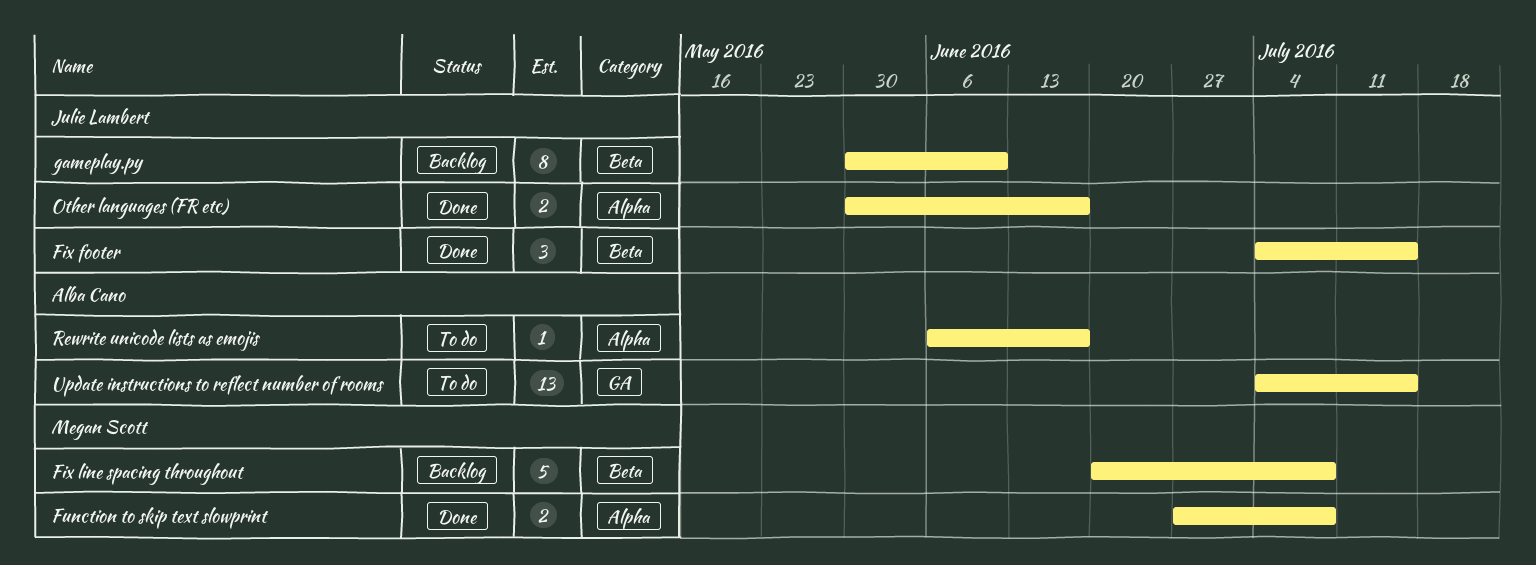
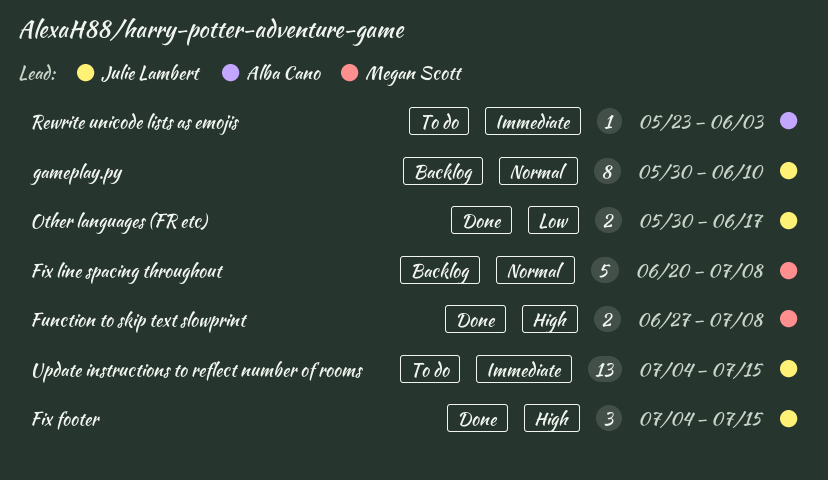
Rewrite unicode lists as emojis, start: Jun 6 -> May 23
Rewrite unicode lists as emojis, due: Jun 17 -> Jun 3
Update instructions to reflect number of rooms, owner: Alba Cano -> Julie Lambert

